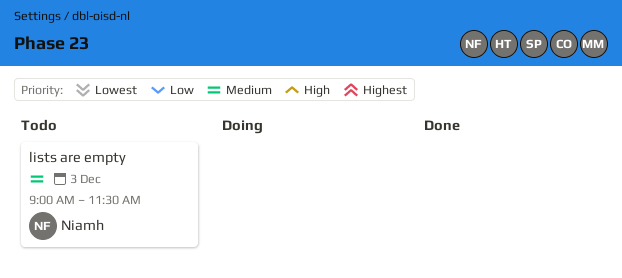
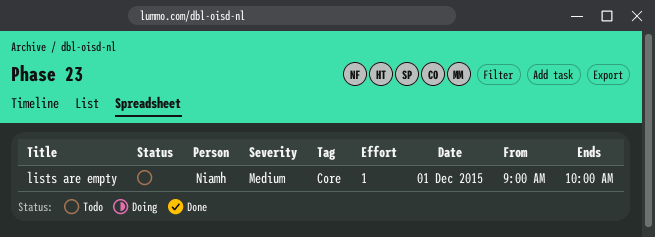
lists are empty, day: Dec 3 -> Dec 1
lists are empty, ends: 11:30 -> 10:00

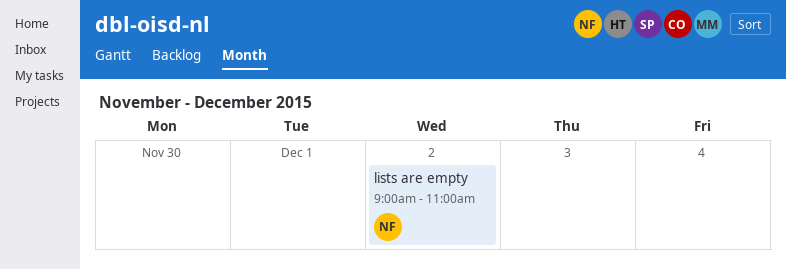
lists are empty, day: Dec 1 -> Dec 2
lists are empty, ends: 10:00 -> 11:00

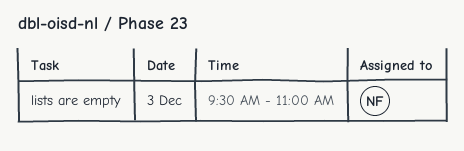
lists are empty, day: Dec 2 -> Dec 3
lists are empty, begins: 09:00 -> 09:30

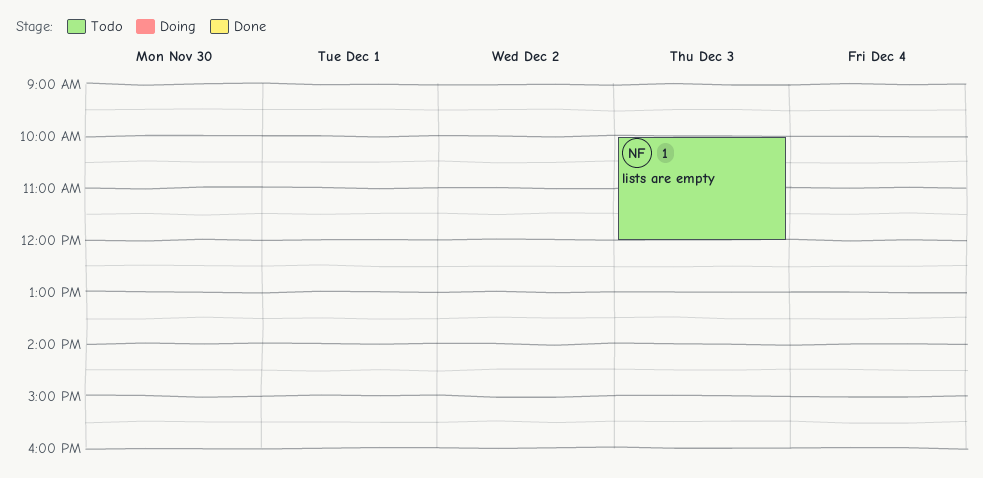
lists are empty, begins: 09:30 -> 10:00
lists are empty, ends: 11:00 -> 12:00

